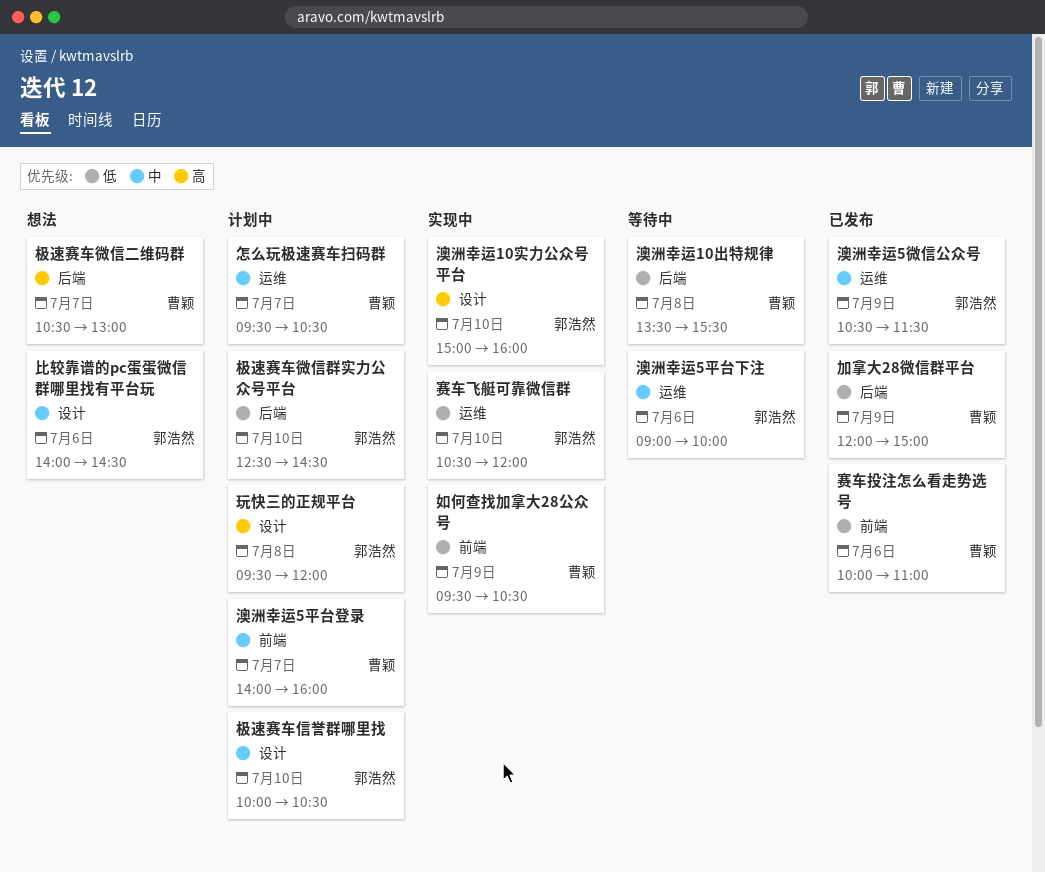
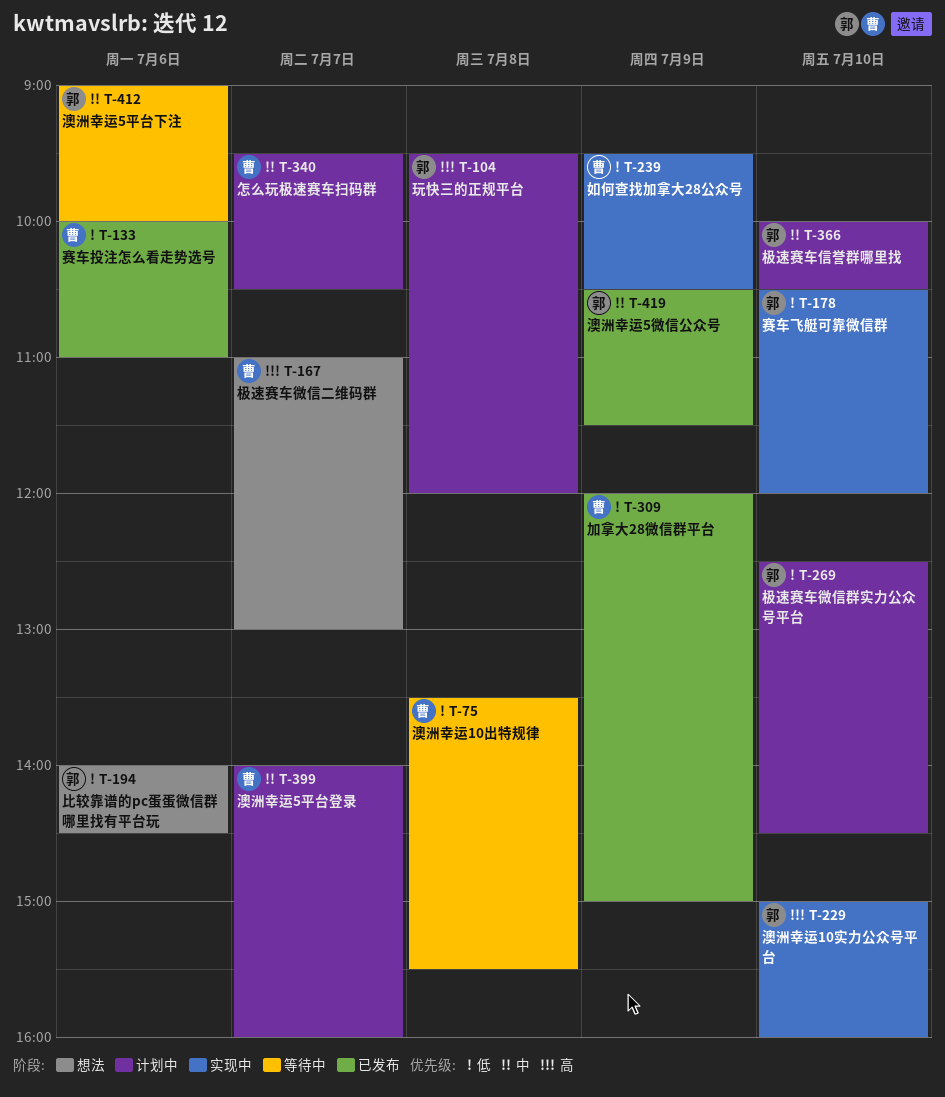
极速赛车微信二维码群, begins: 10:30 -> 11:00
比较靠谱的pc蛋蛋微信群哪里找有平台玩, priority: 中 -> 低

